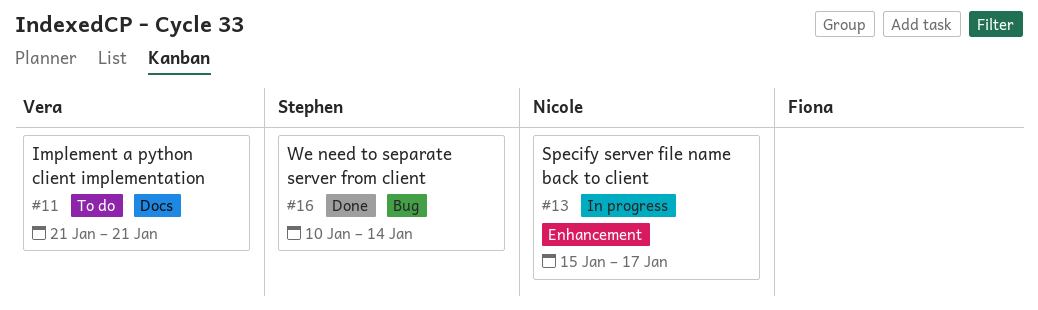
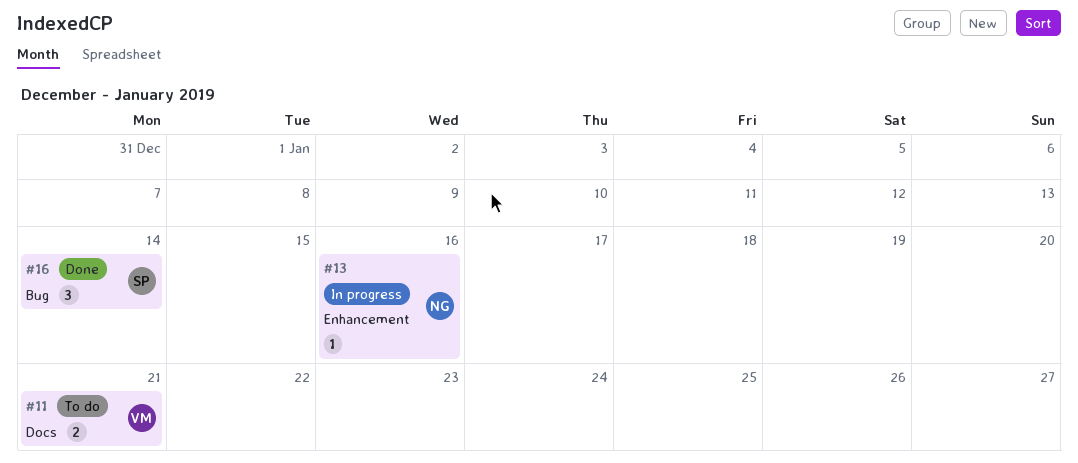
#13, due: Jan 17 -> Jan 16

